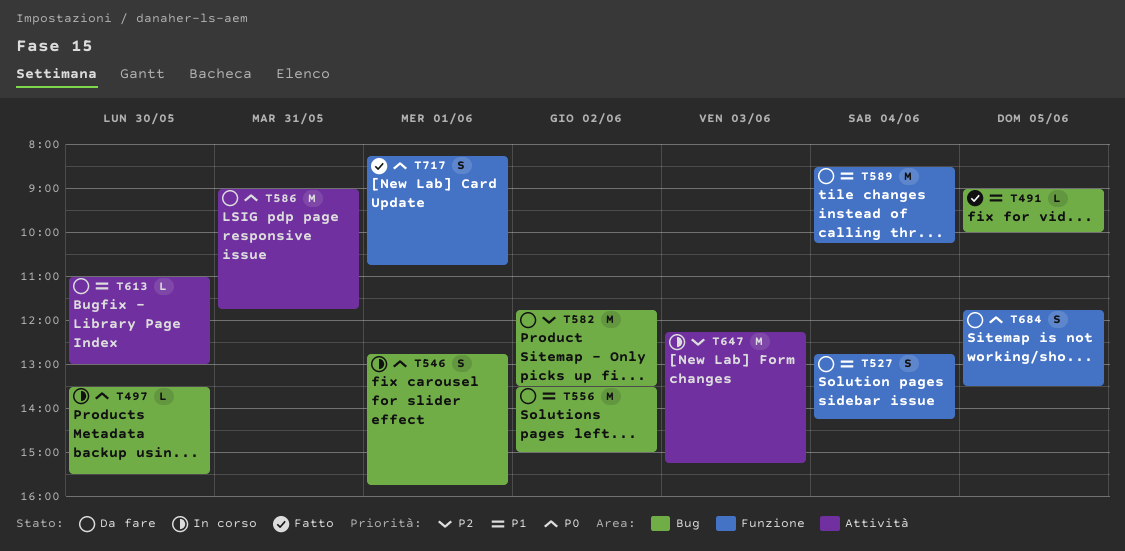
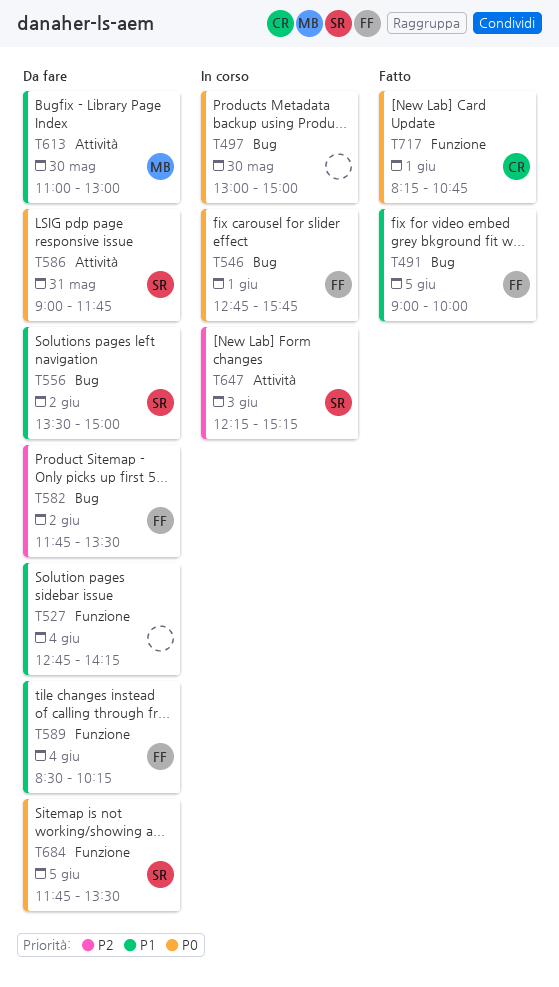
T497, begins: 13:30 -> 13:00
T497, ends: 15:30 -> 15:00

